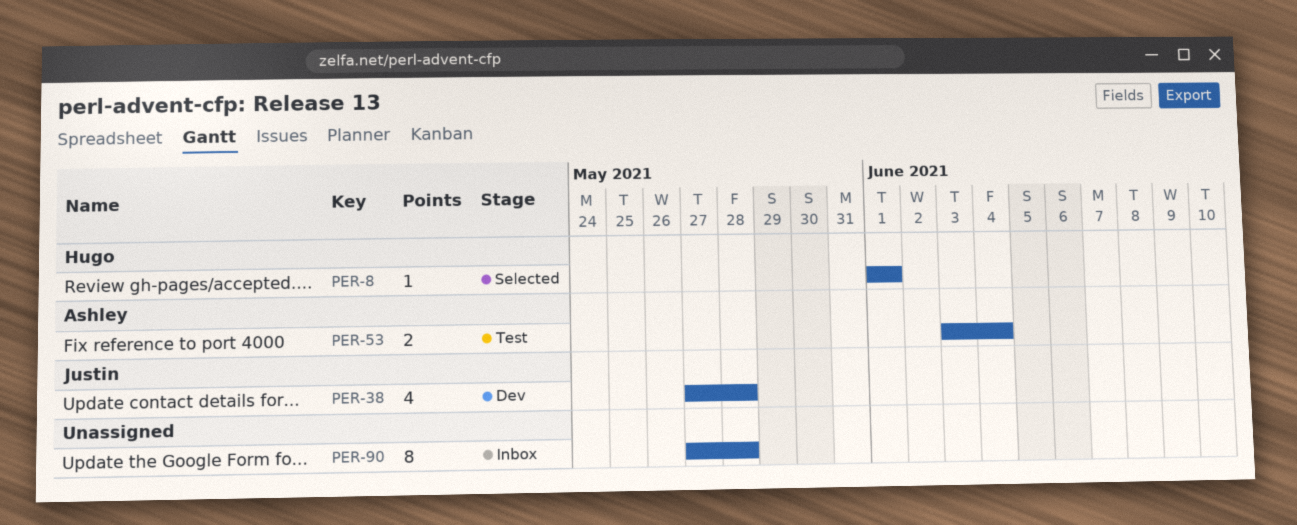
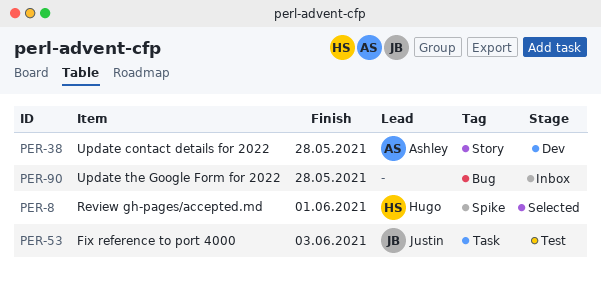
PER-38, owner: Justin -> Ashley
PER-53, owner: Ashley -> Justin
PER-53, due: Jun 4 -> Jun 3

